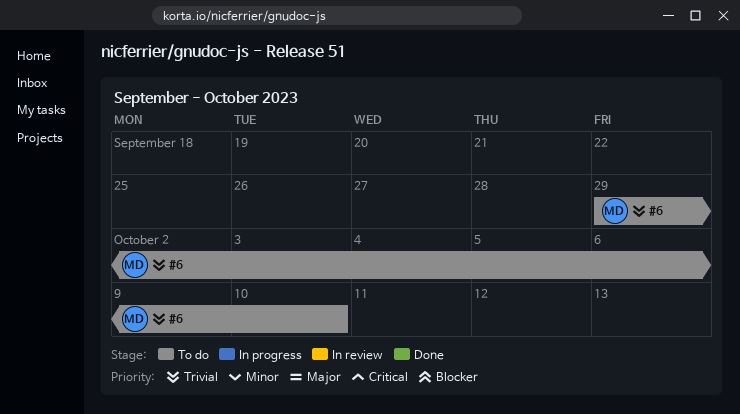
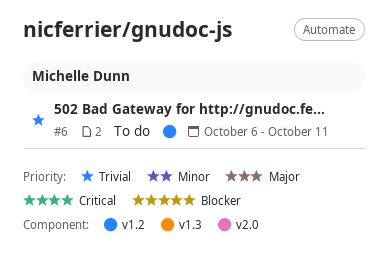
#6, start: Sep 29 -> Oct 6
#6, due: Oct 10 -> Oct 11

